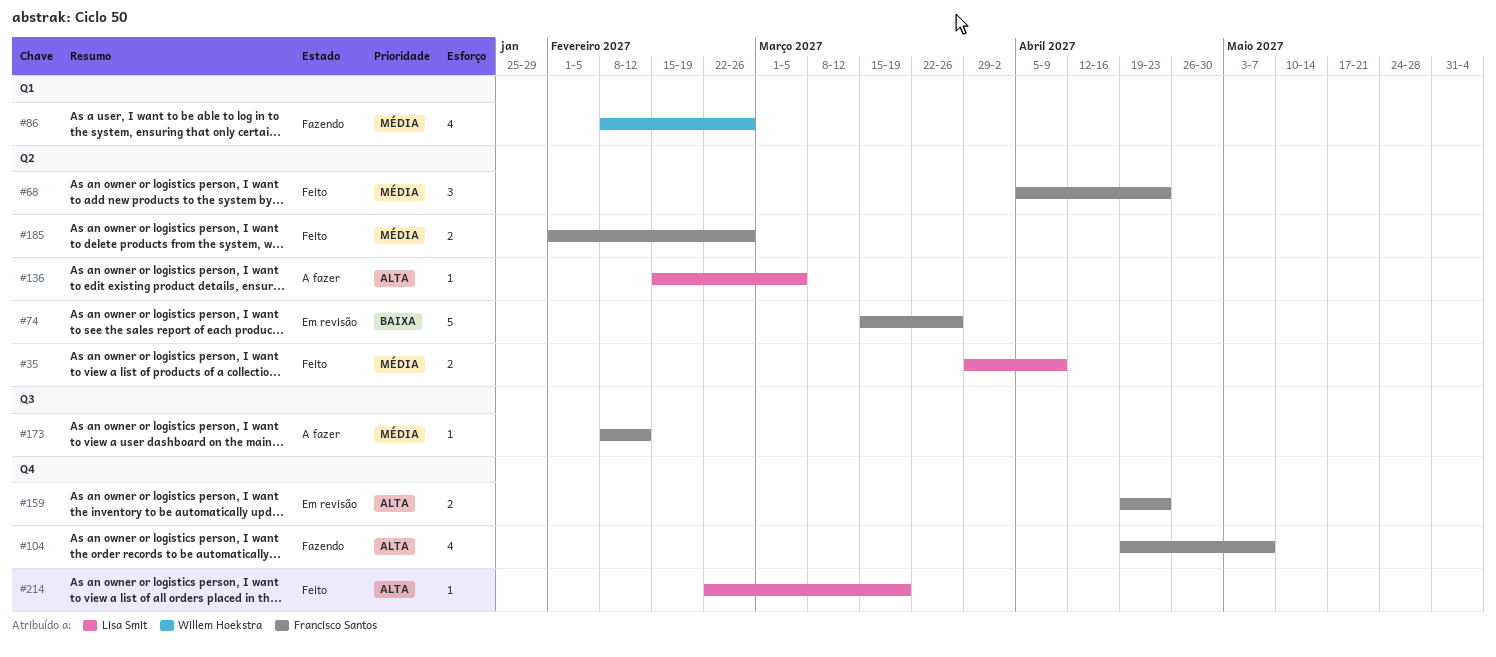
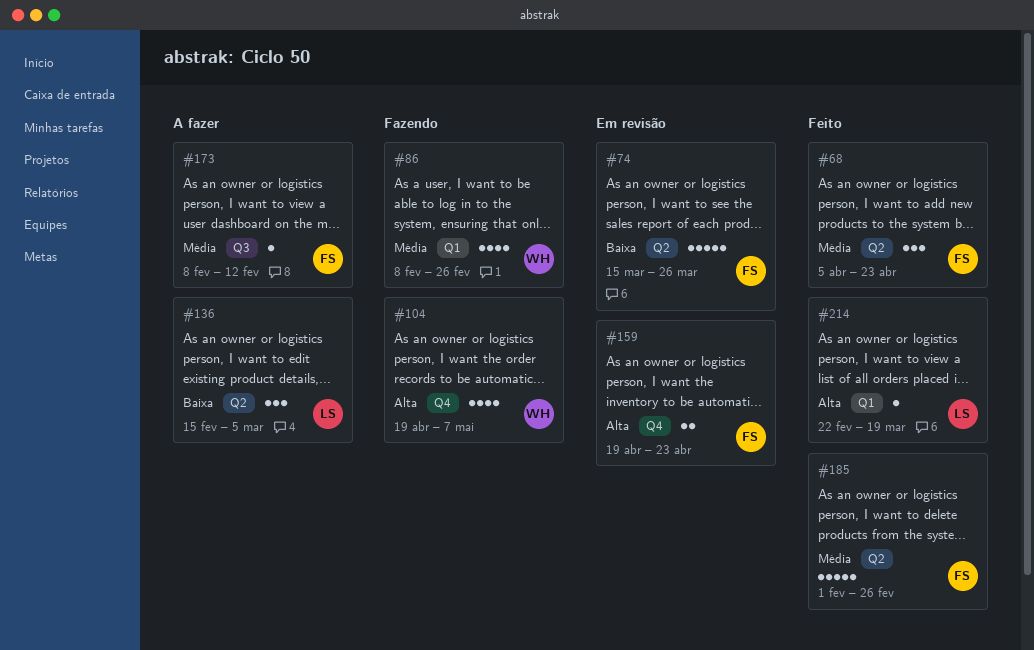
#35: present -> none
#104, owner: Francisco Santos -> Willem Hoekstra
#136, priority: Alta -> Baixa
#136, estimate: 1 -> 3
#185, estimate: 2 -> 5
#214, label: Q4 -> Q1

